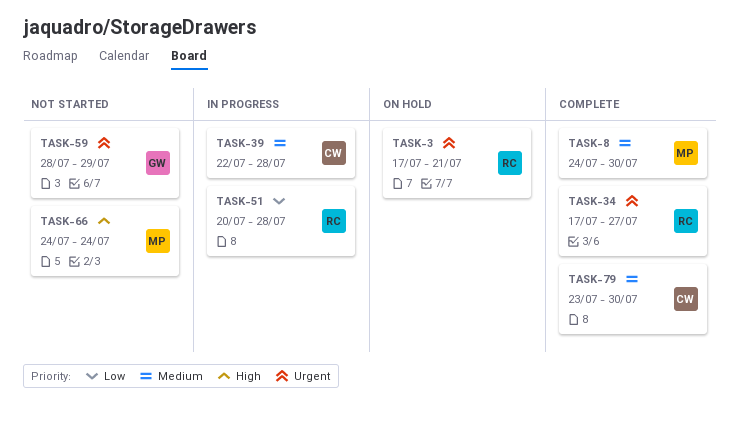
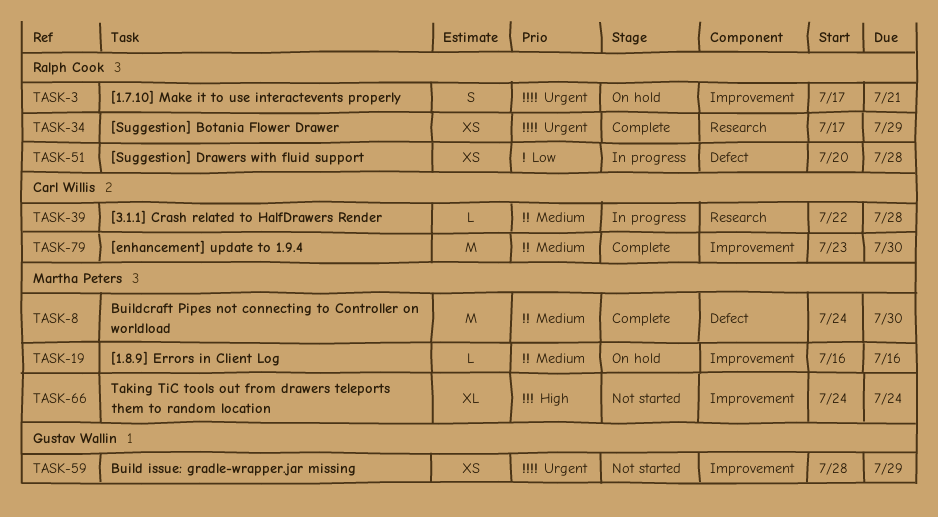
TASK-19: none -> present
TASK-34, due: Jul 27 -> Jul 29

